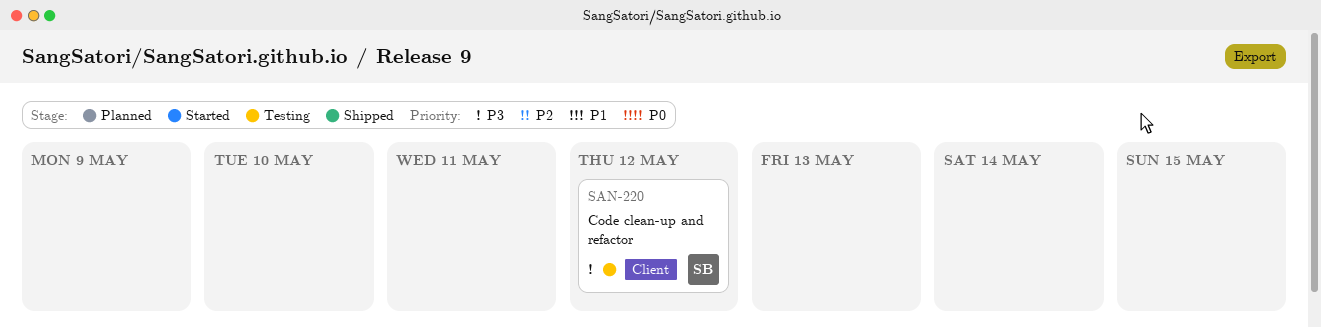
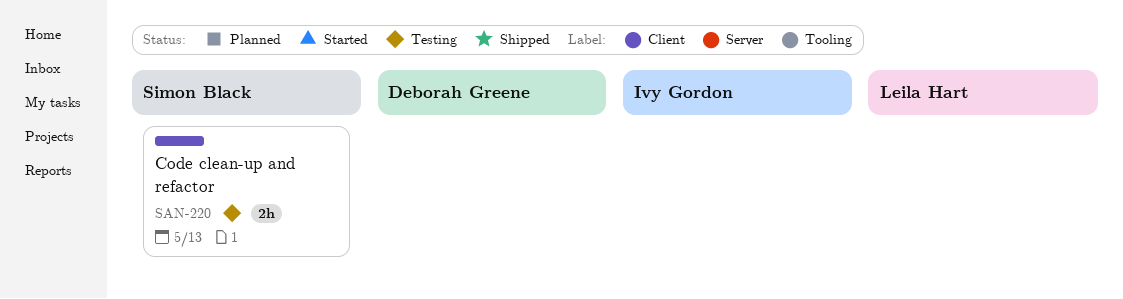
SAN-220, due: May 12 -> May 13

